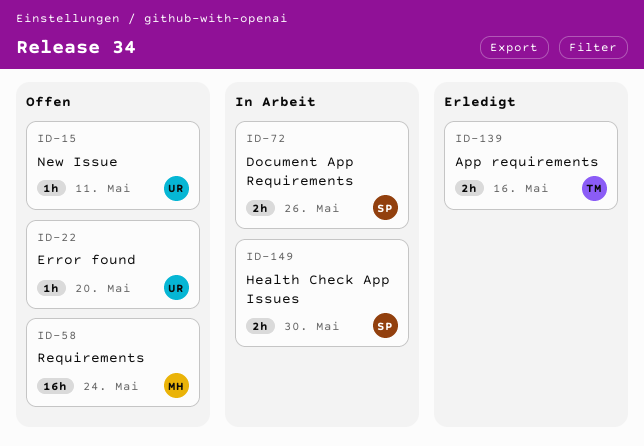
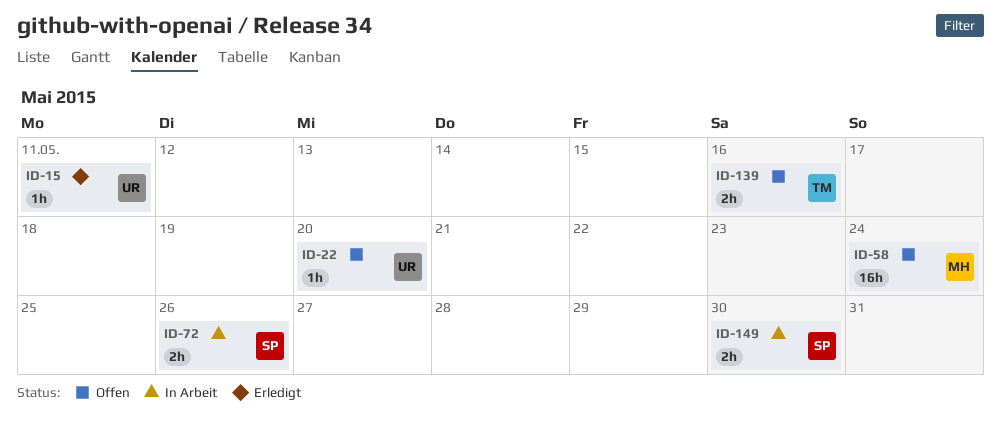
ID-15, status: Offen -> Erledigt
ID-139, status: Erledigt -> Offen

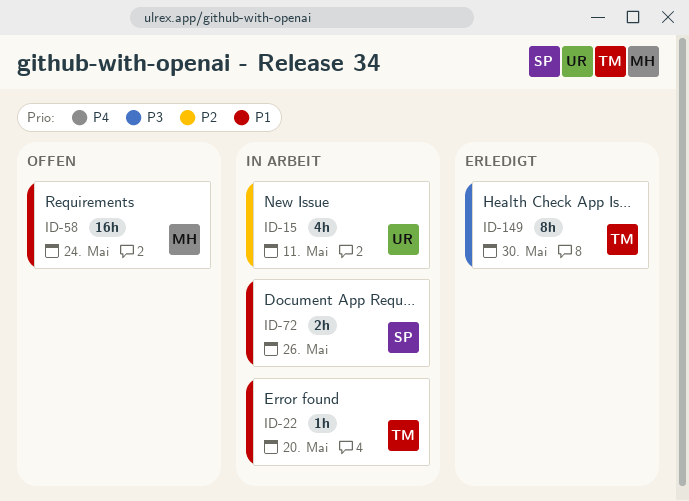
ID-15, status: Erledigt -> In Arbeit
ID-15, estimate: 1h -> 4h
ID-22, status: Offen -> In Arbeit
ID-22, owner: UR -> TM
ID-139: present -> none
ID-149, status: In Arbeit -> Erledigt
ID-149, owner: SP -> TM
ID-149, estimate: 2h -> 8h

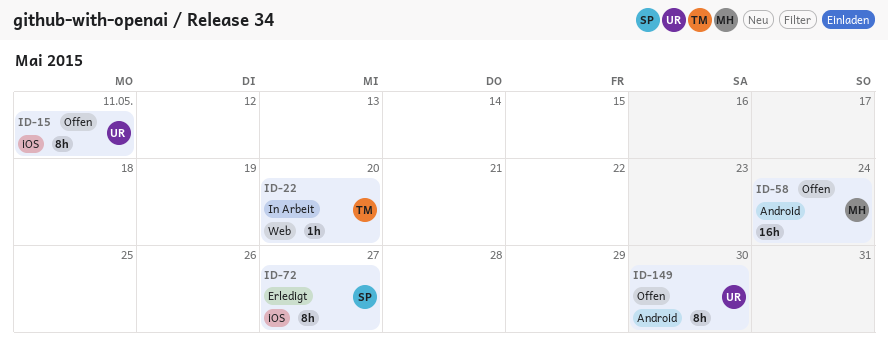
ID-15, status: In Arbeit -> Offen
ID-15, estimate: 4h -> 8h
ID-72, status: In Arbeit -> Erledigt
ID-72, estimate: 2h -> 8h
ID-72, due: May 26 -> May 27
ID-149, status: Erledigt -> Offen
ID-149, owner: TM -> UR

